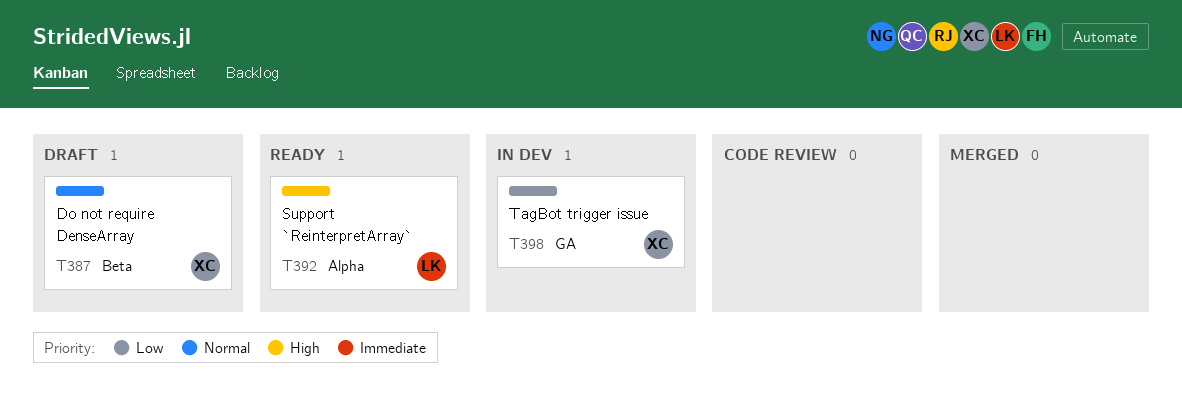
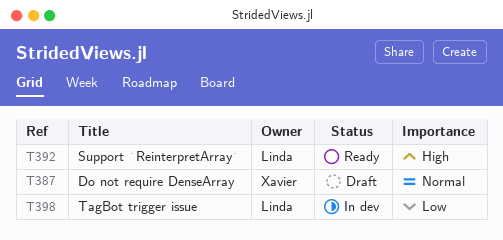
T398, owner: Xavier -> Linda

